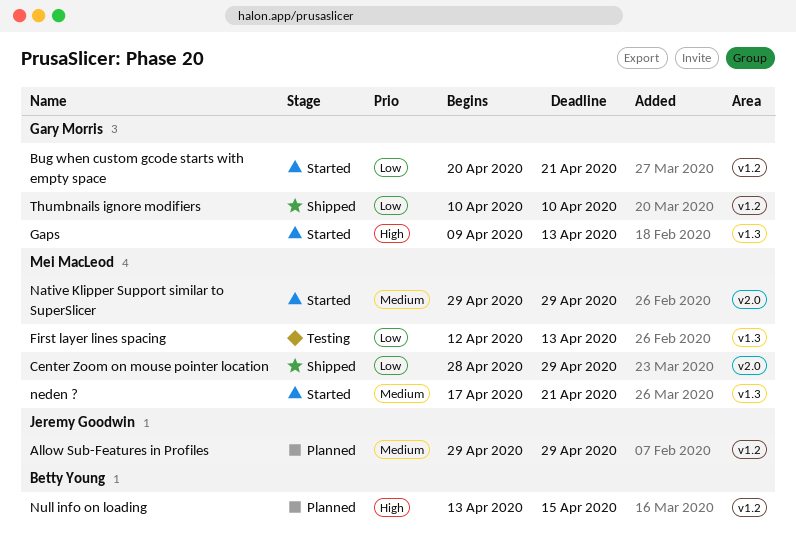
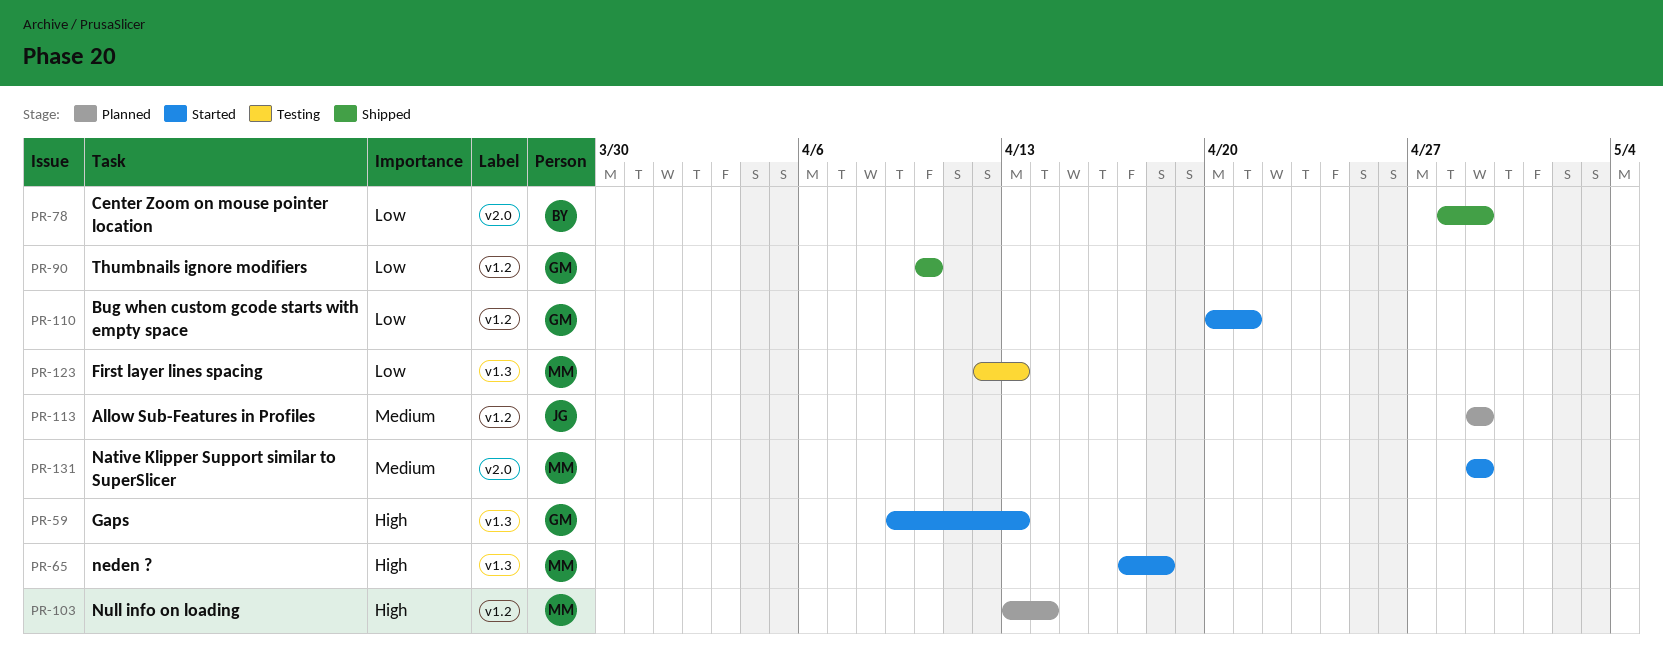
Center Zoom on mouse pointer location, owner: Mei MacLeod -> Betty Young
neden ?, priority: Medium -> High
neden ?, due: Apr 21 -> Apr 18
Null info on loading, owner: Betty Young -> Mei MacLeod
Null info on loading, due: Apr 15 -> Apr 14

